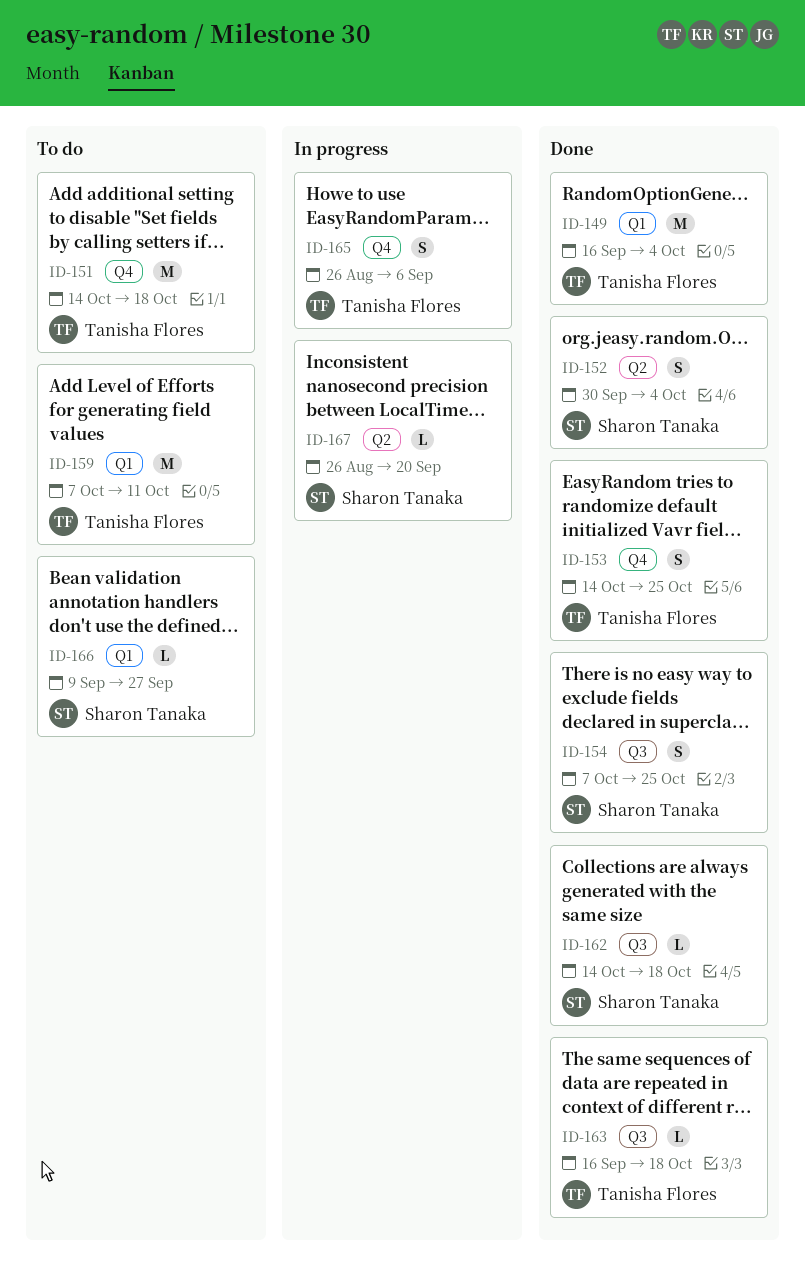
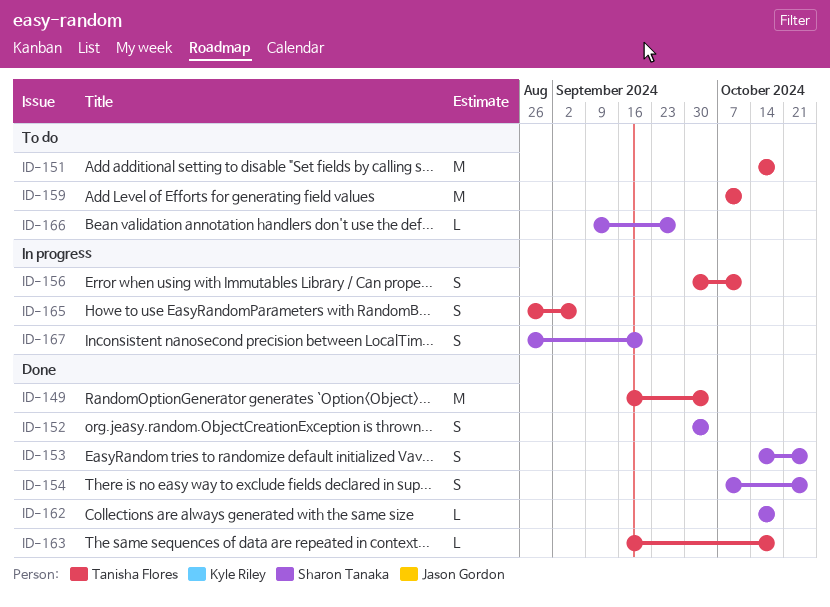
ID-153, owner: Tanisha Flores -> Sharon Tanaka
ID-156: none -> present
ID-167, estimate: L -> S

